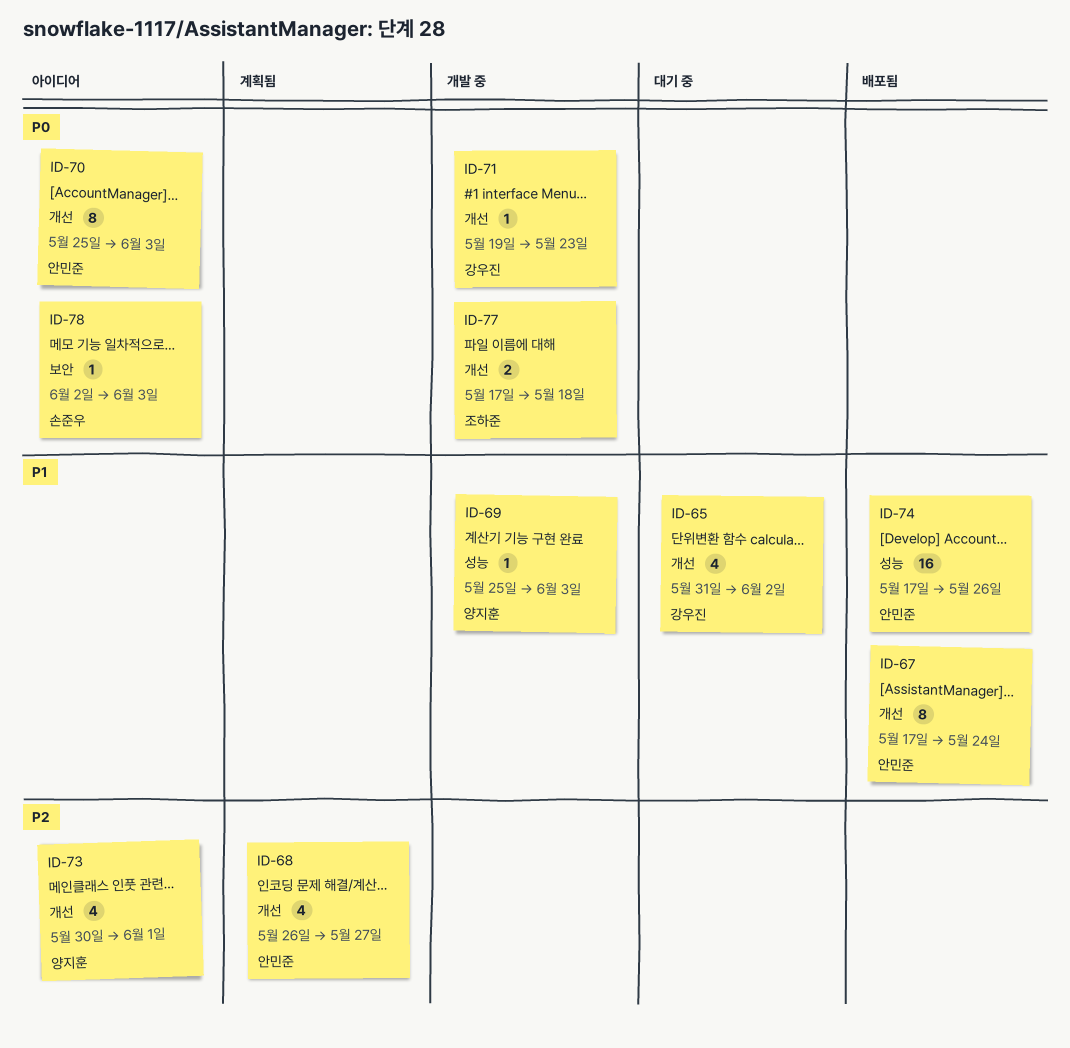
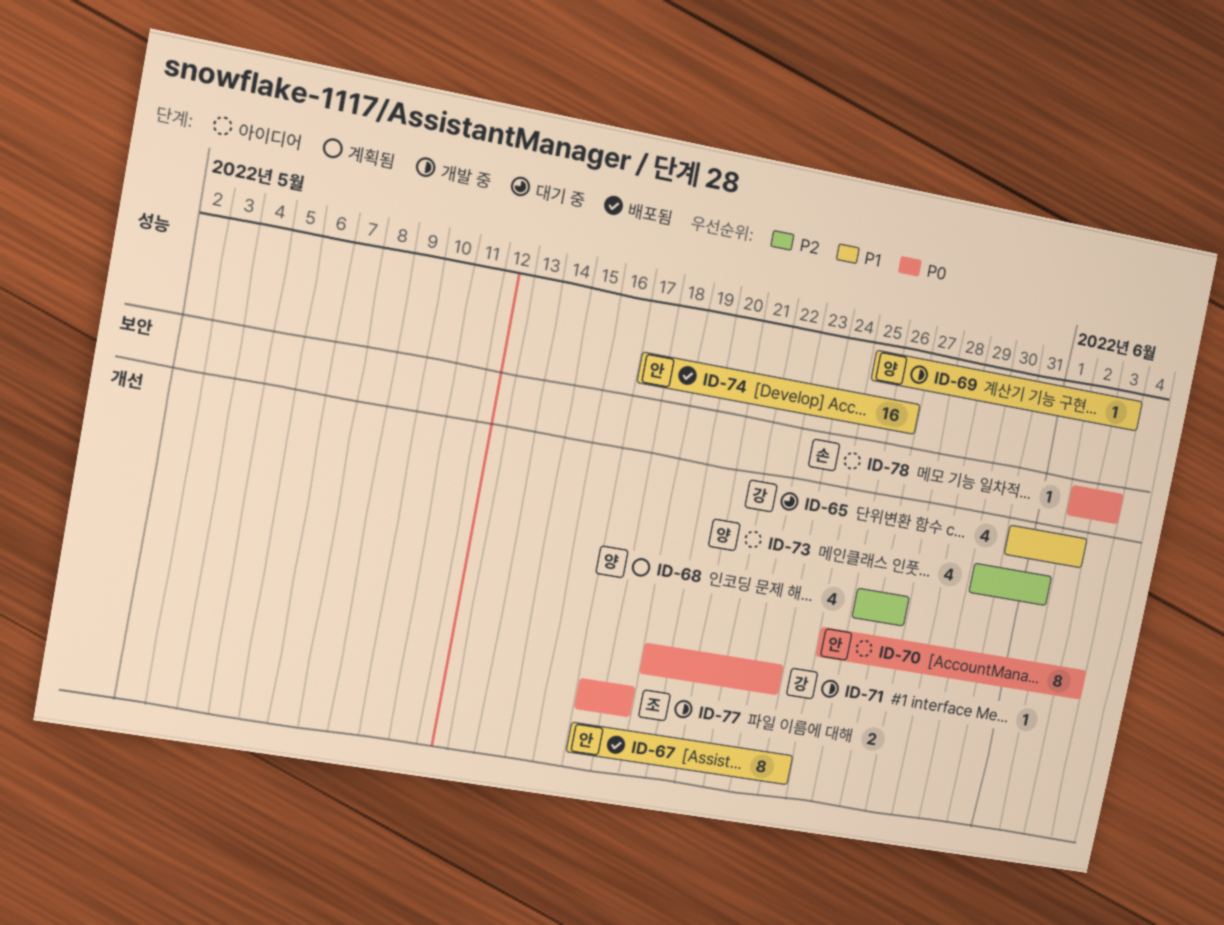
ID-68, owner: 안민준 -> 양지훈

